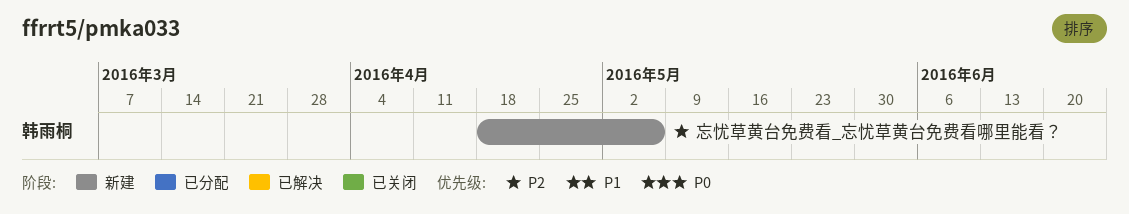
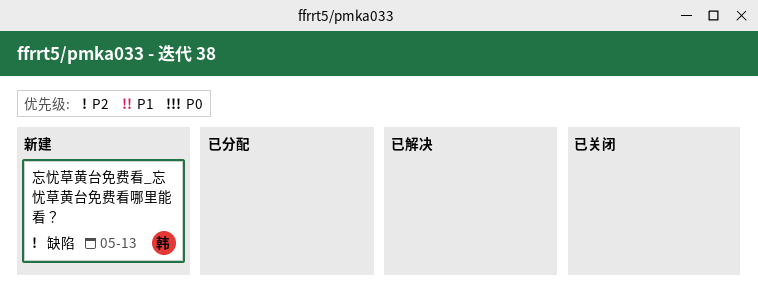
忘忧草黄台免费看_忘忧草黄台免费看哪里能看？, due: May 6 -> May 13

